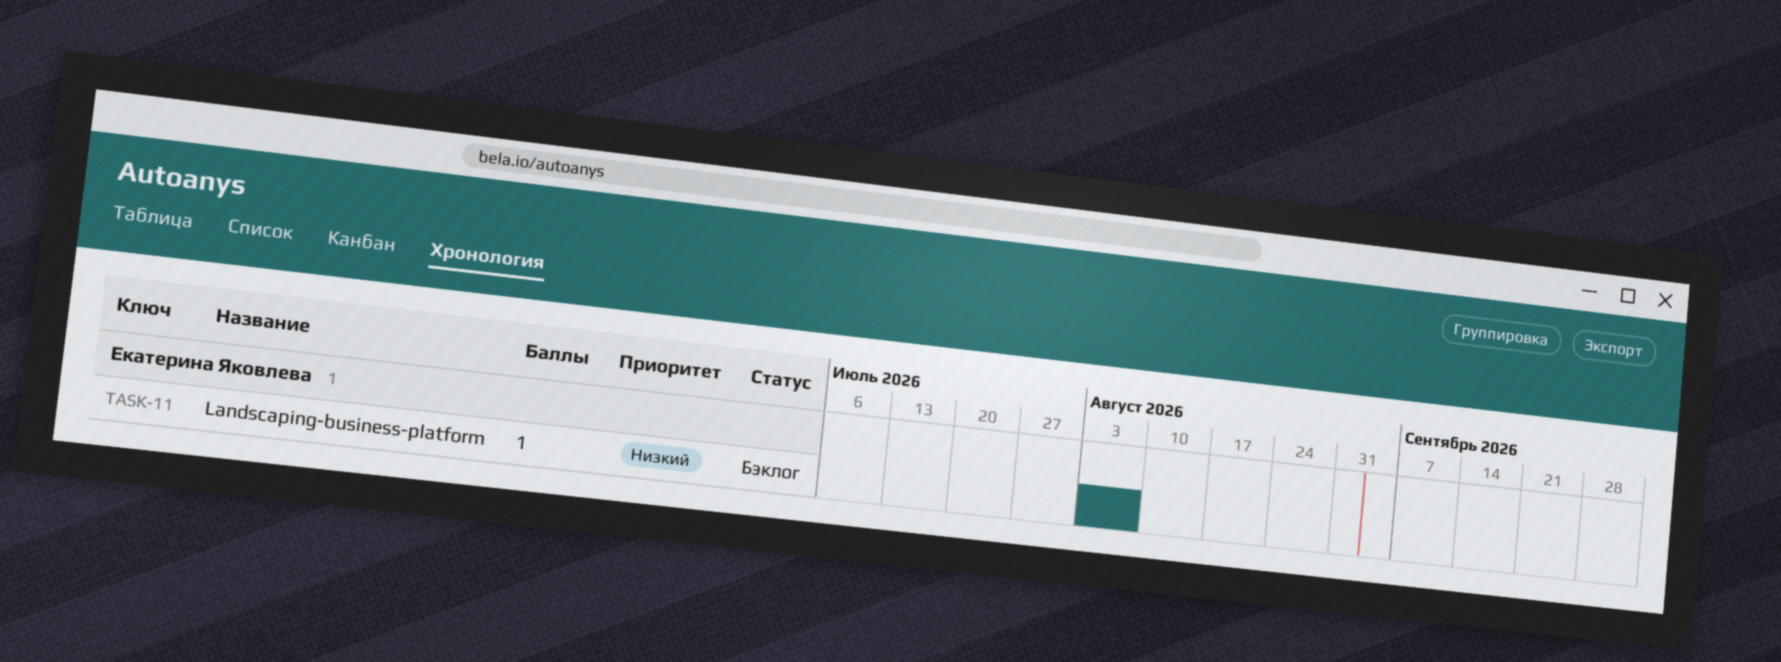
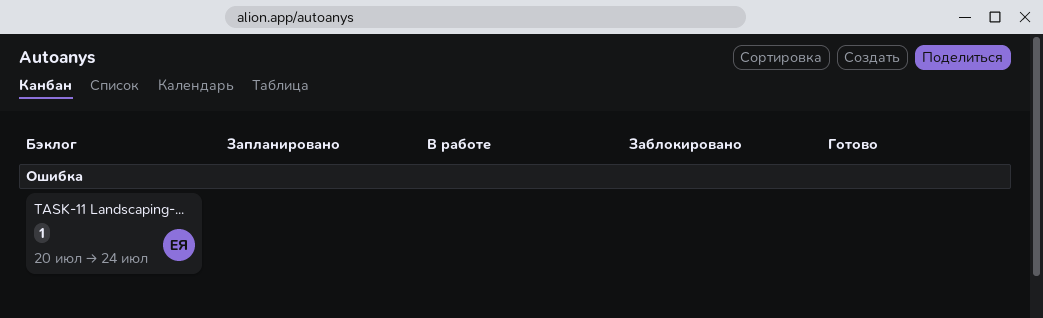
TASK-11, start: Aug 3 -> Jul 20
TASK-11, due: Aug 7 -> Jul 24

